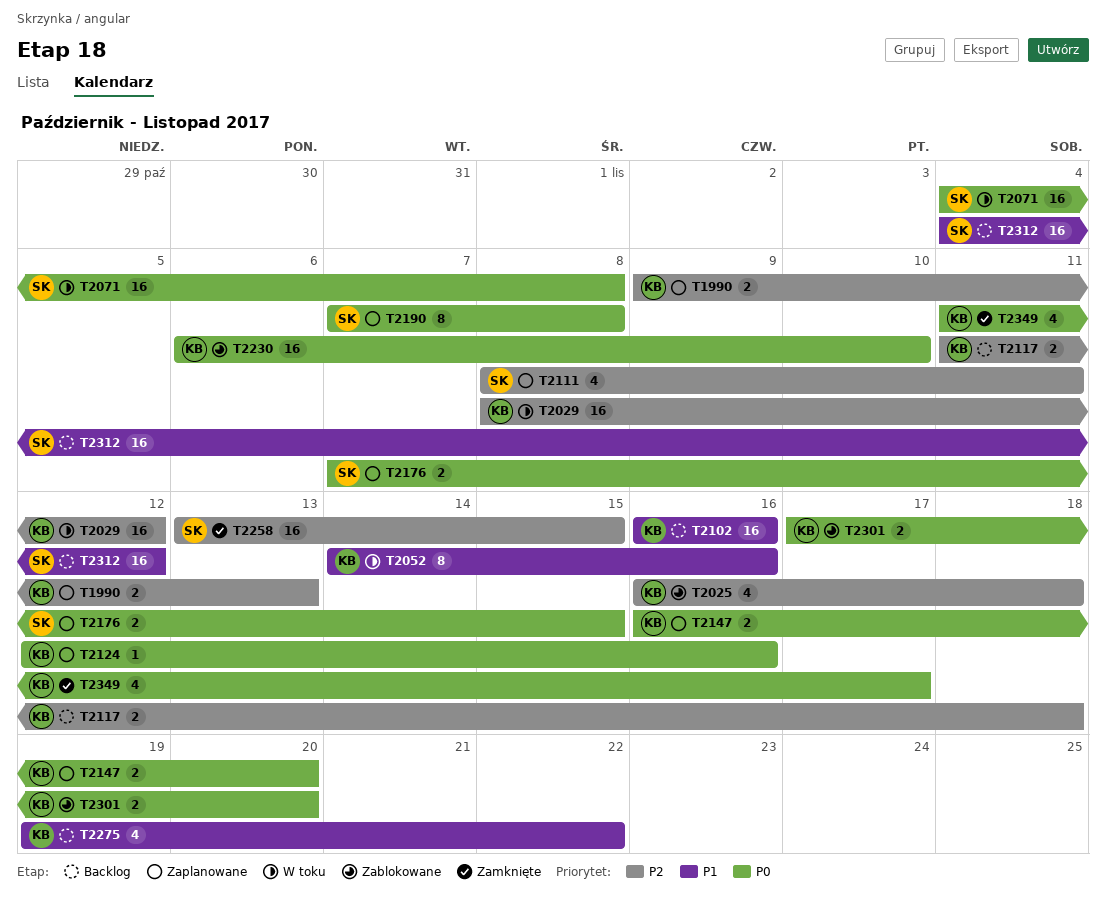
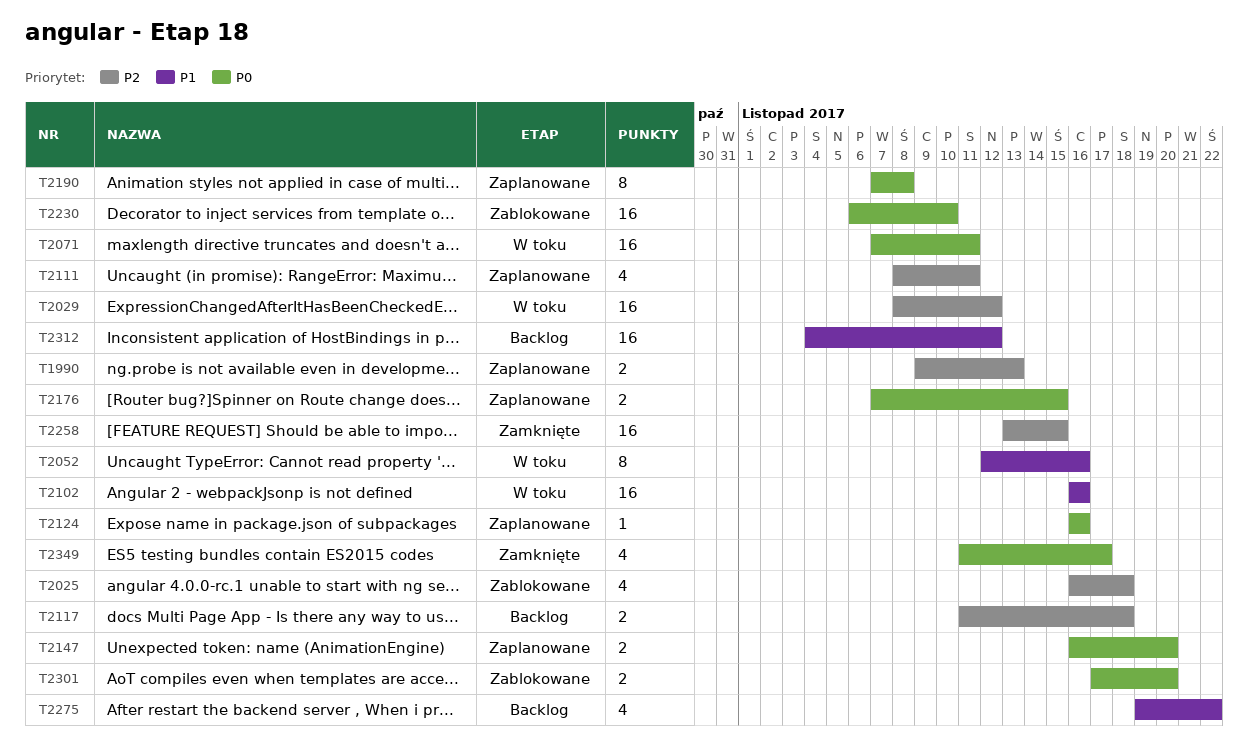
T2052, start: Nov 14 -> Nov 12
T2071, start: Nov 4 -> Nov 7
T2071, due: Nov 8 -> Nov 11
T2102, status: Backlog -> W toku
T2124, start: Nov 12 -> Nov 16

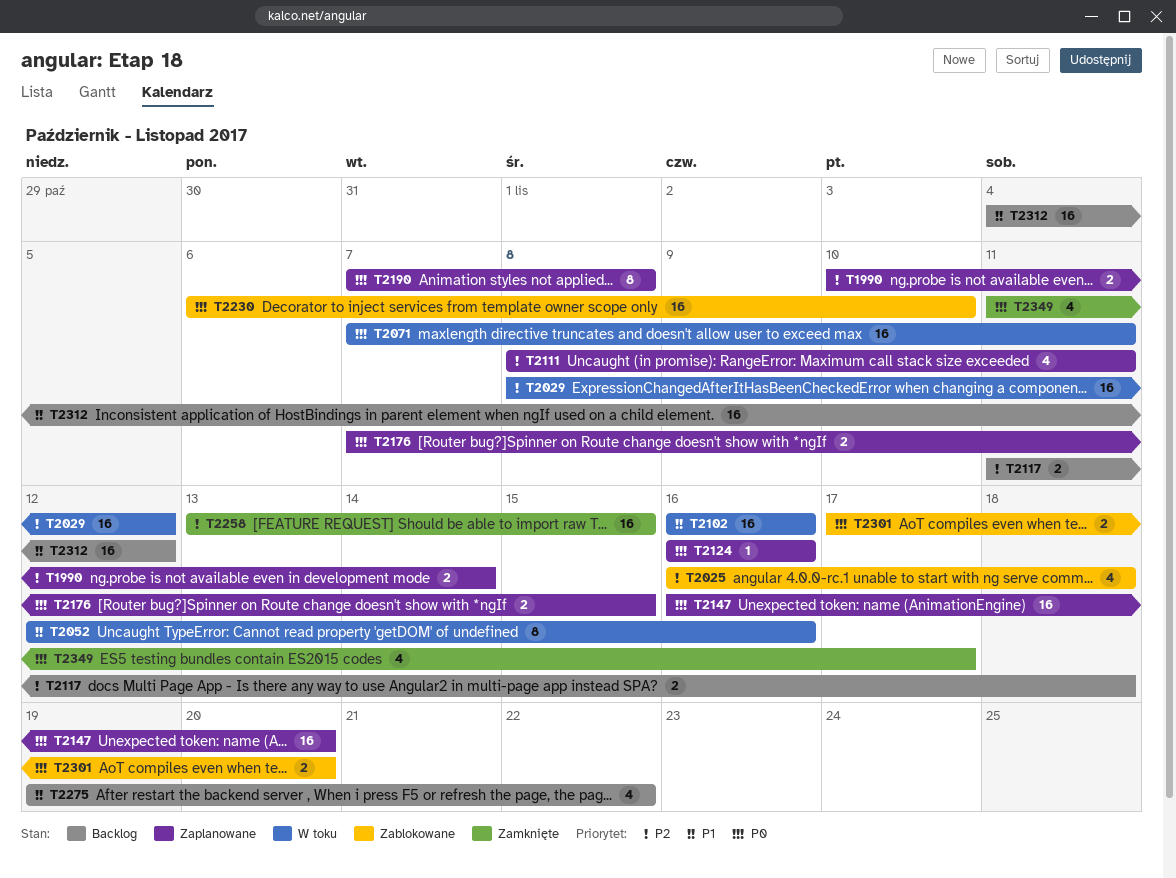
T1990, start: Nov 9 -> Nov 10
T1990, due: Nov 13 -> Nov 14
T2147, estimate: 2 -> 16

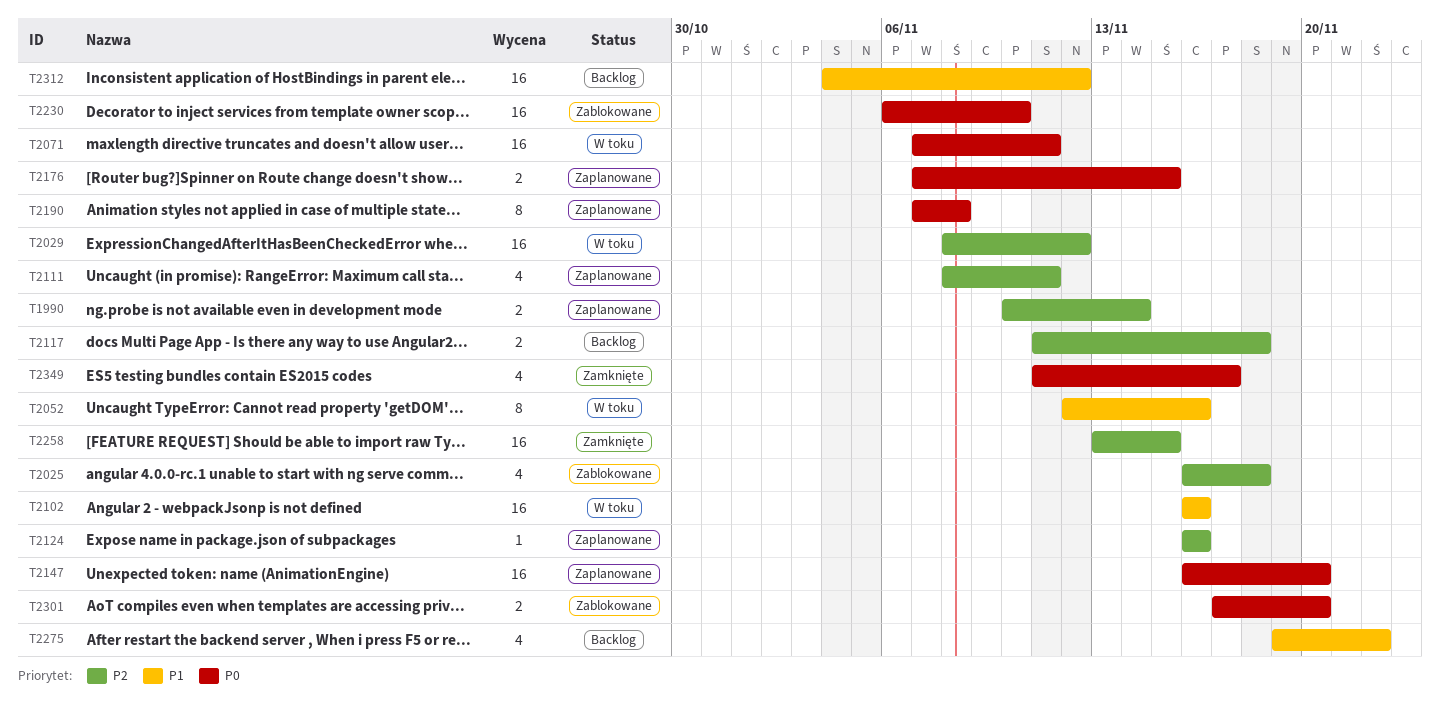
T2124, priority: P0 -> P2

